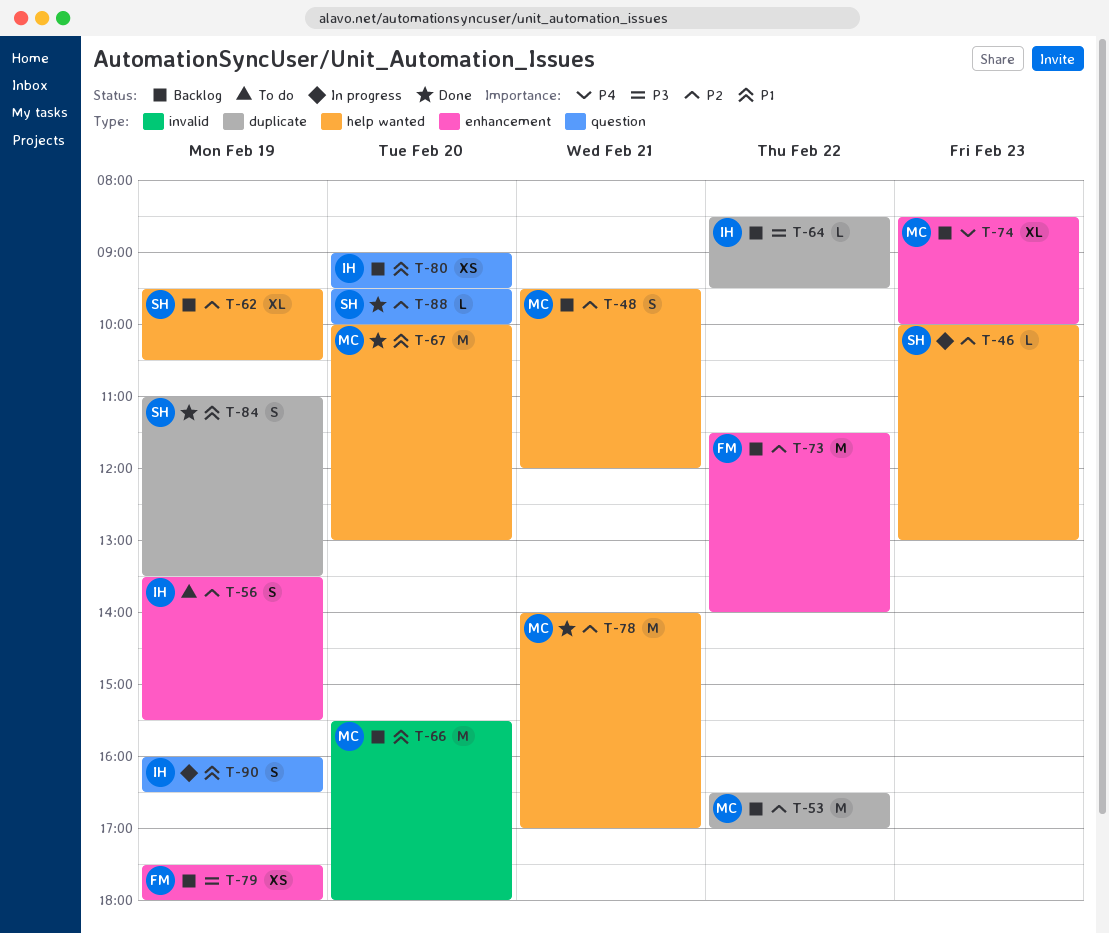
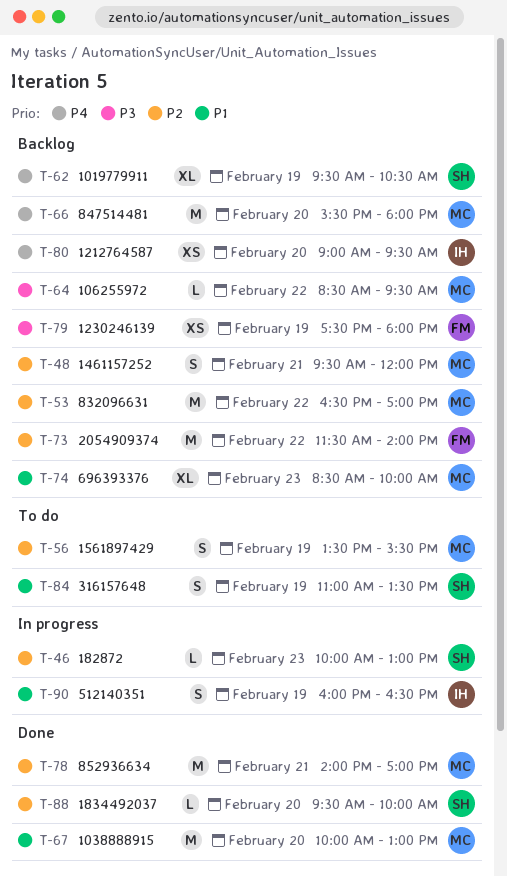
T-56, owner: IH -> MC
T-62, priority: P2 -> P4
T-64, owner: IH -> MC
T-66, priority: P1 -> P4
T-74, priority: P4 -> P1
T-80, priority: P1 -> P4
T-84, status: Done -> To do

